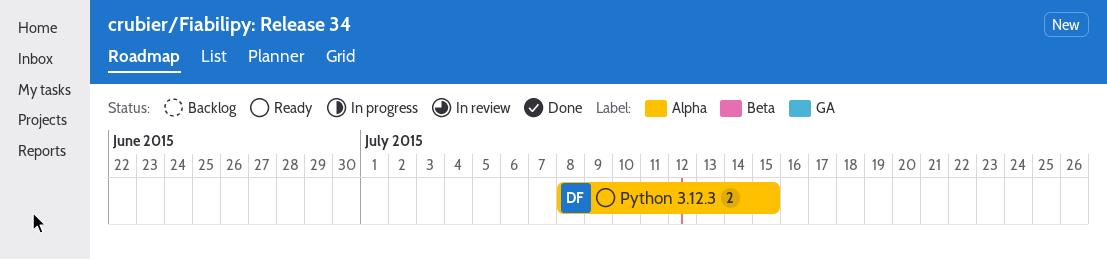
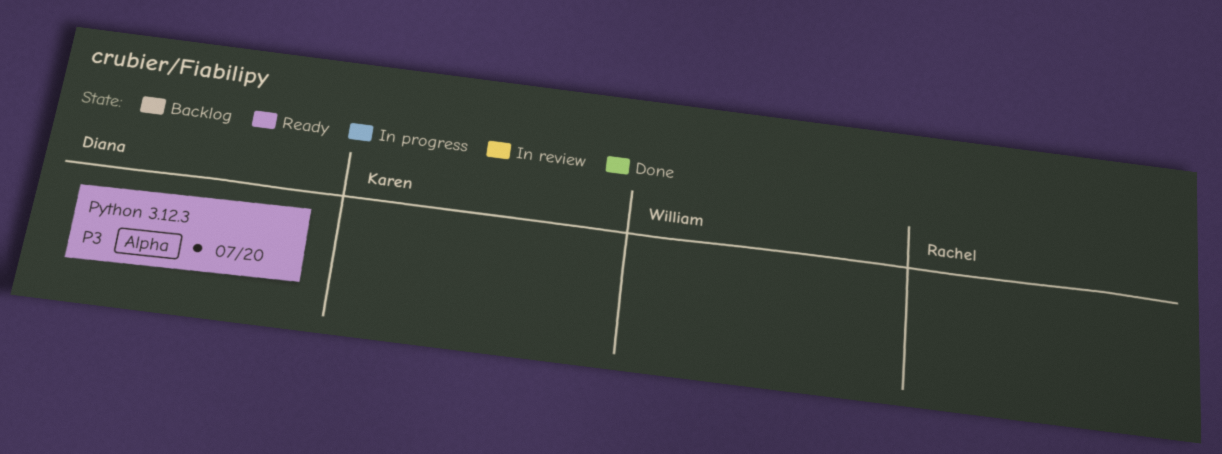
Python 3.12.3, estimate: 2 -> 1
Python 3.12.3, due: Jul 15 -> Jul 20

